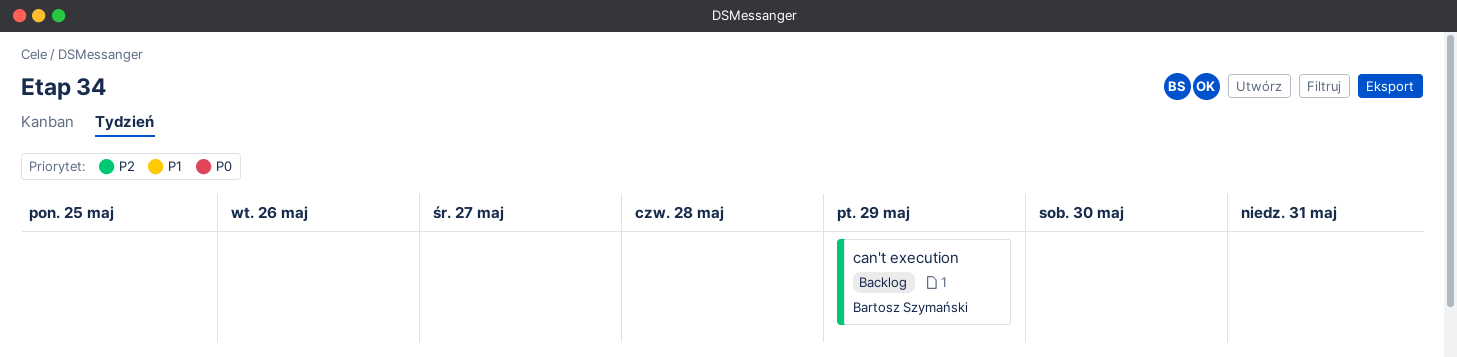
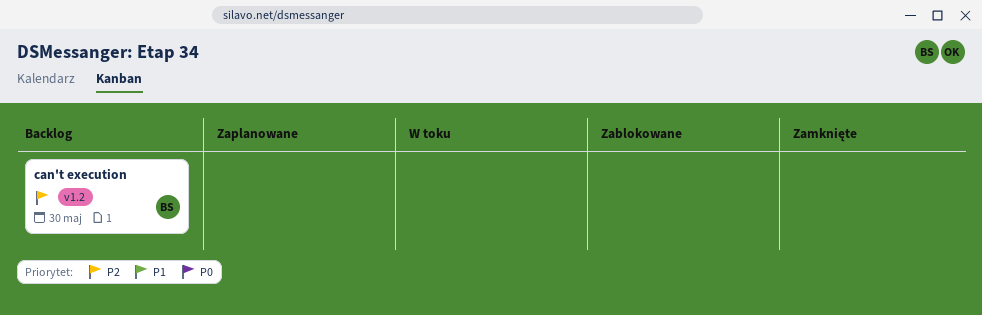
can't execution, due: May 29 -> May 30

